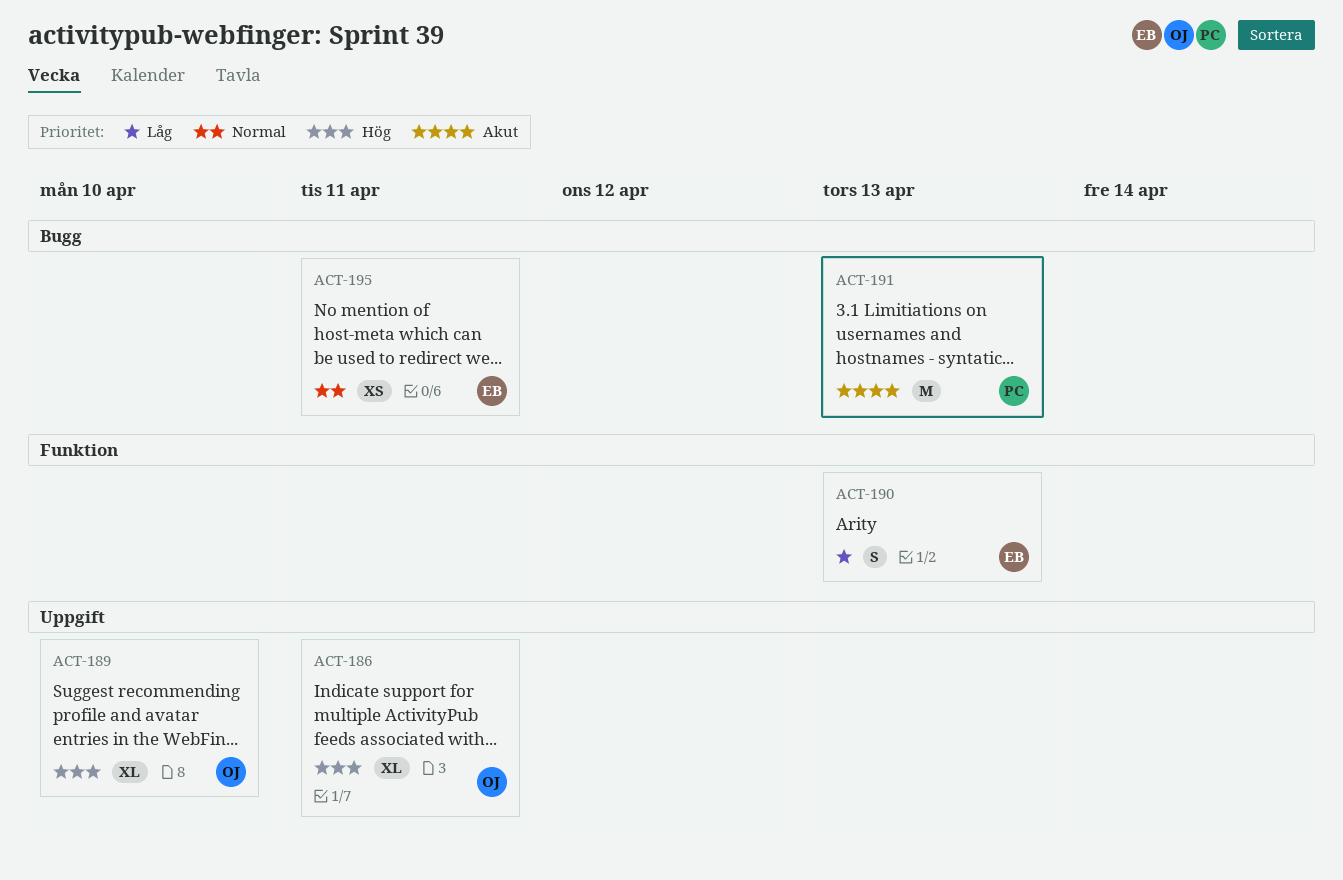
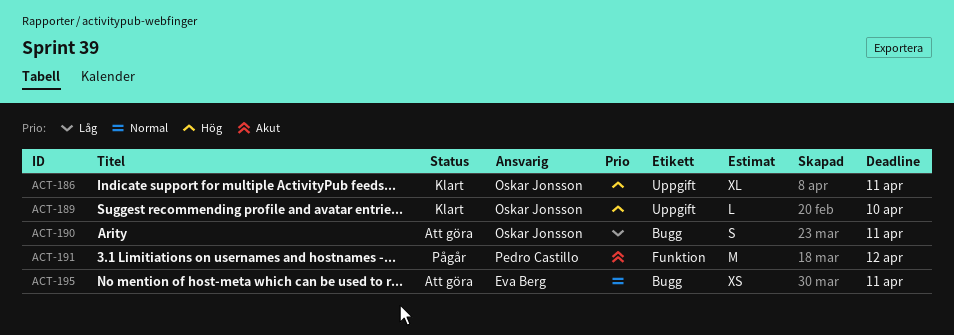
ACT-189, estimate: XL -> L
ACT-190, owner: Eva Berg -> Oskar Jonsson
ACT-190, label: Funktion -> Bugg
ACT-190, due: Apr 13 -> Apr 11
ACT-191, label: Bugg -> Funktion
ACT-191, due: Apr 13 -> Apr 12

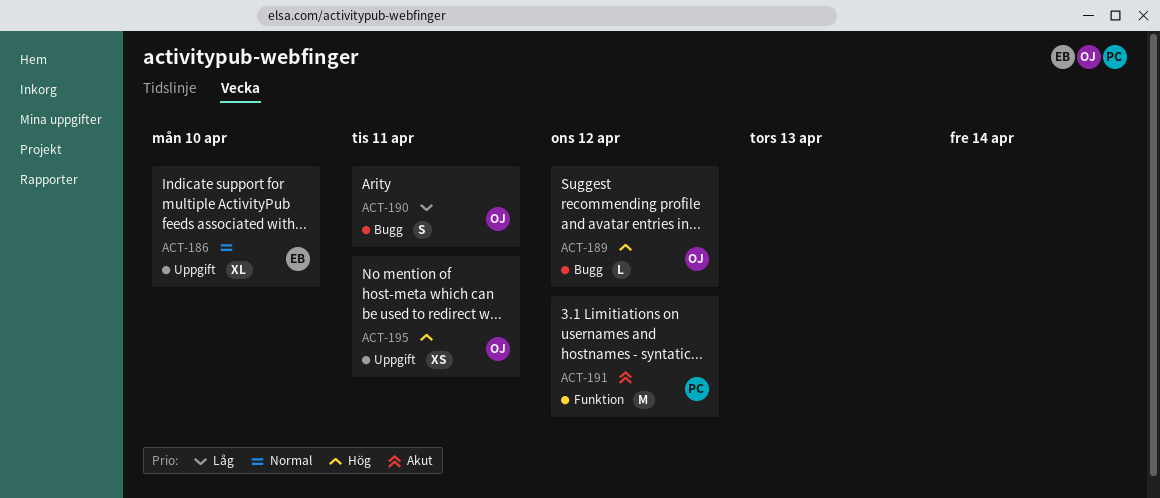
ACT-186, owner: Oskar Jonsson -> Eva Berg
ACT-186, priority: Hög -> Normal
ACT-186, due: Apr 11 -> Apr 10
ACT-189, label: Uppgift -> Bugg
ACT-189, due: Apr 10 -> Apr 12
ACT-195, owner: Eva Berg -> Oskar Jonsson
ACT-195, priority: Normal -> Hög
ACT-195, label: Bugg -> Uppgift

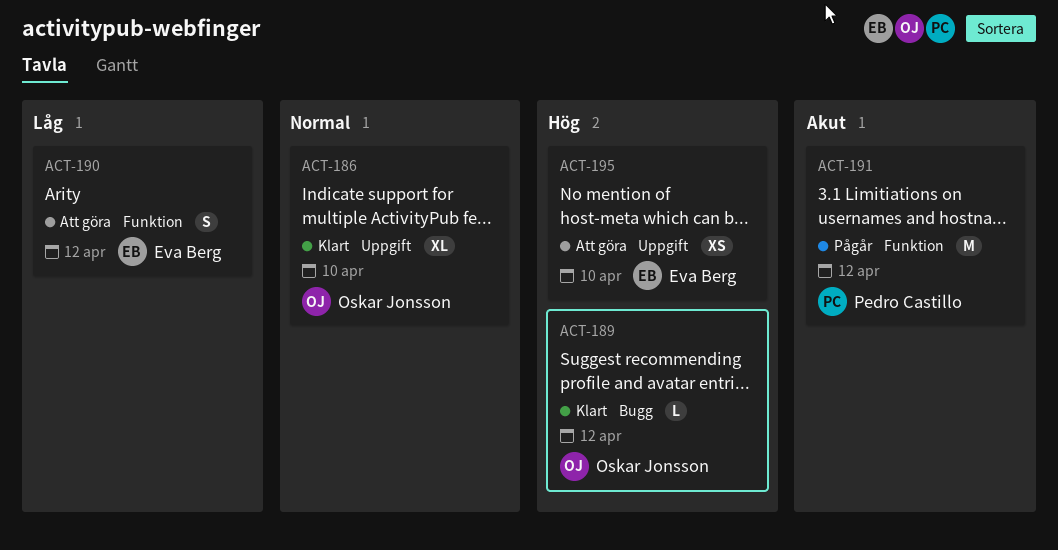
ACT-186, owner: Eva Berg -> Oskar Jonsson
ACT-190, owner: Oskar Jonsson -> Eva Berg
ACT-190, label: Bugg -> Funktion
ACT-190, due: Apr 11 -> Apr 12
ACT-195, owner: Oskar Jonsson -> Eva Berg
ACT-195, due: Apr 11 -> Apr 10

